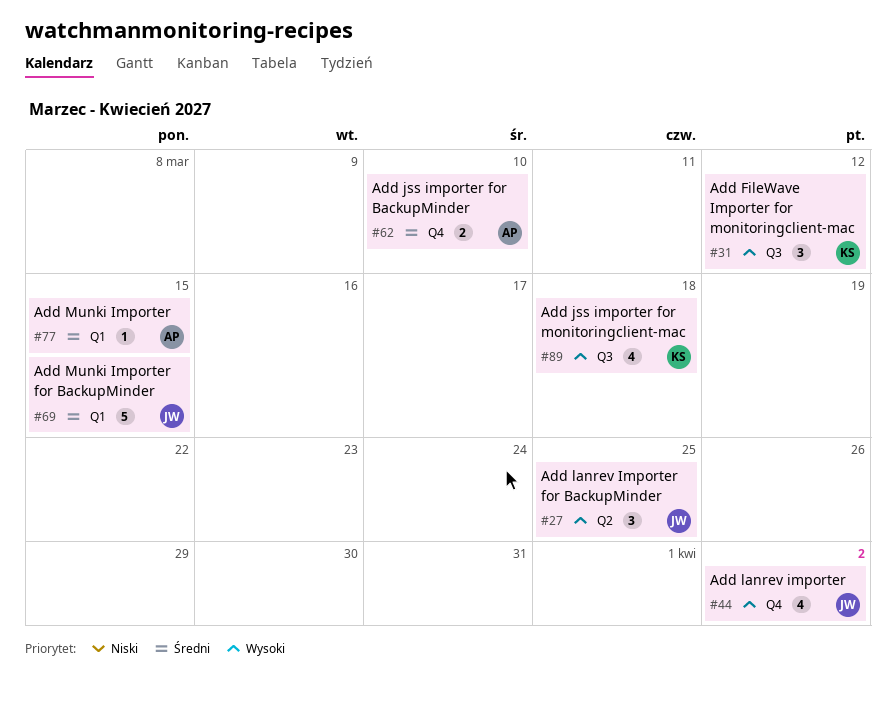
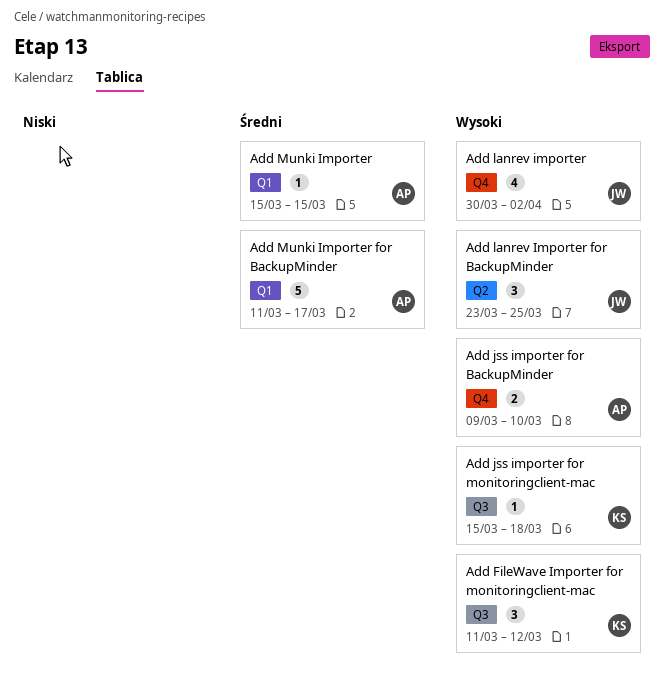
Add jss importer for BackupMinder, priority: Średni -> Wysoki
Add jss importer for monitoringclient-mac, estimate: 4 -> 1
Add Munki Importer for BackupMinder, owner: JW -> AP
Add Munki Importer for BackupMinder, due: Mar 15 -> Mar 17

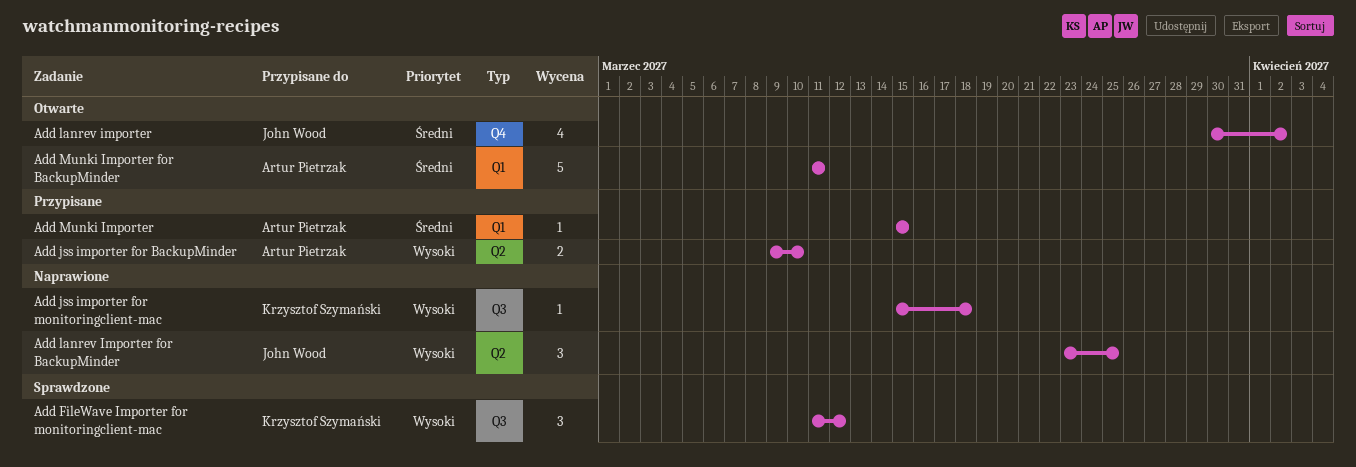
Add jss importer for BackupMinder, label: Q4 -> Q2
Add lanrev importer, priority: Wysoki -> Średni
Add Munki Importer for BackupMinder, due: Mar 17 -> Mar 11

